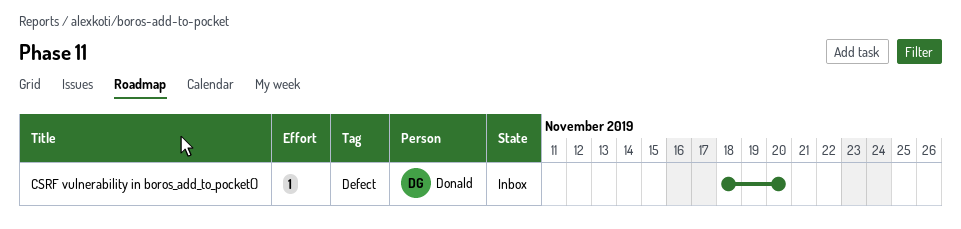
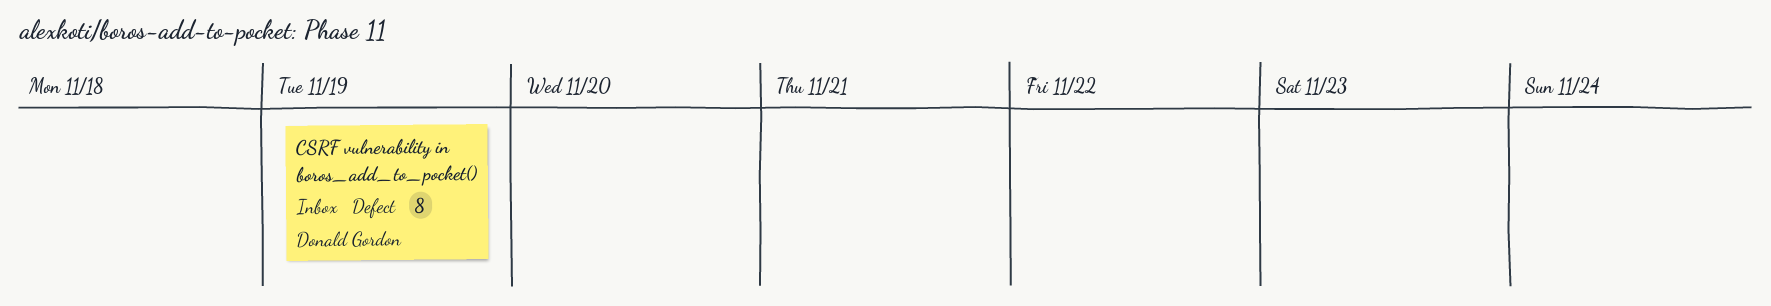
CSRF vulnerability in boros_add_to_pocket(), estimate: 1 -> 8
CSRF vulnerability in boros_add_to_pocket(), due: Nov 20 -> Nov 19

